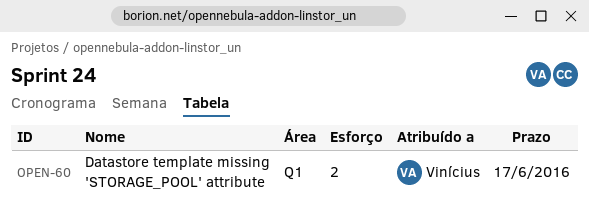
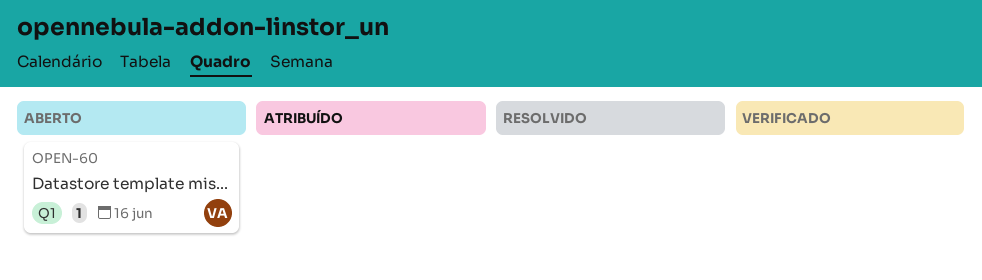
OPEN-60, estimate: 2 -> 1
OPEN-60, due: Jun 17 -> Jun 16

